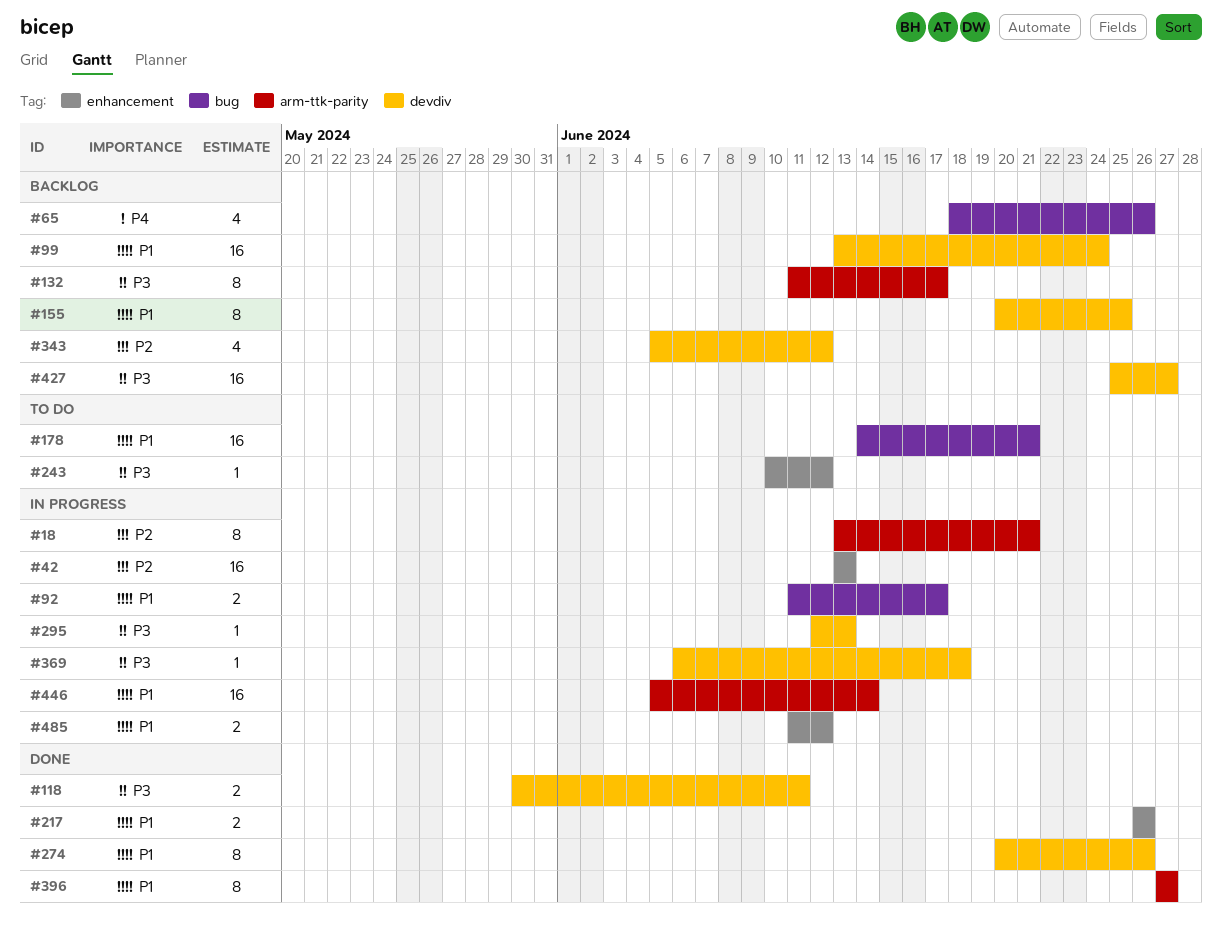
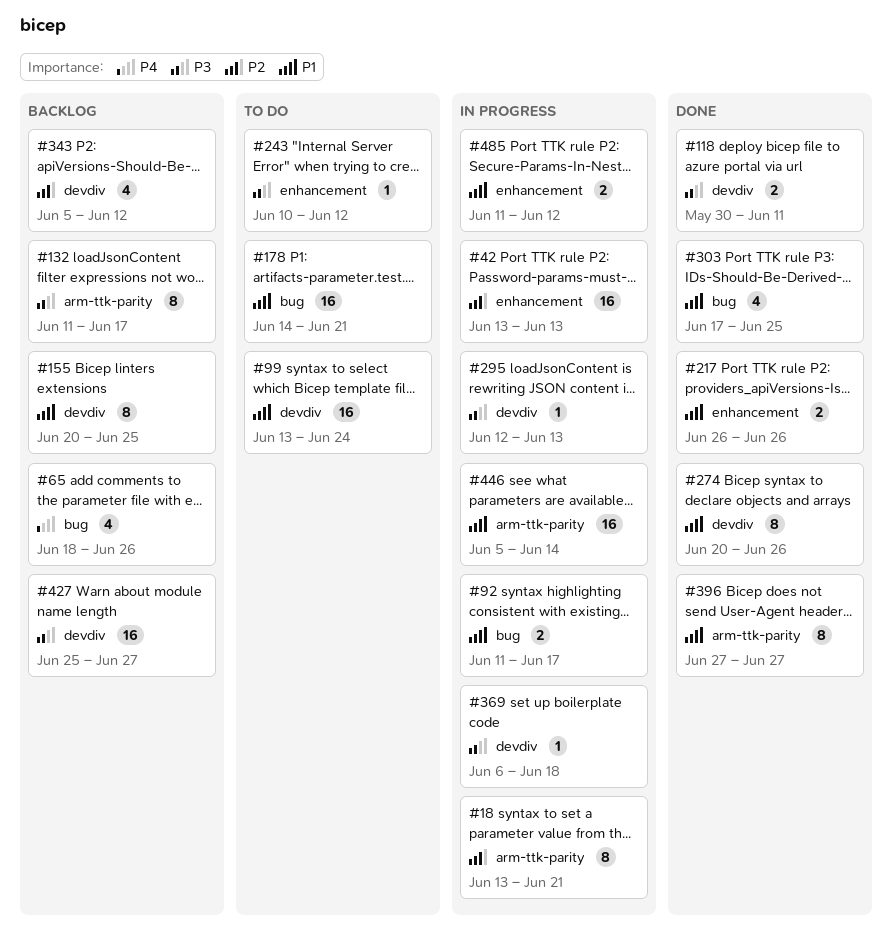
#99, status: Backlog -> To do
#303: none -> present

